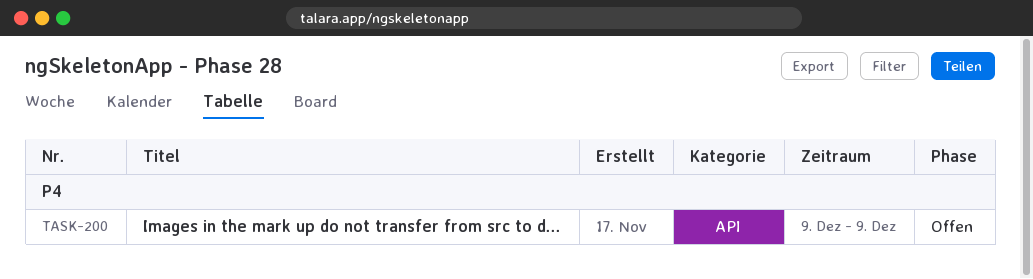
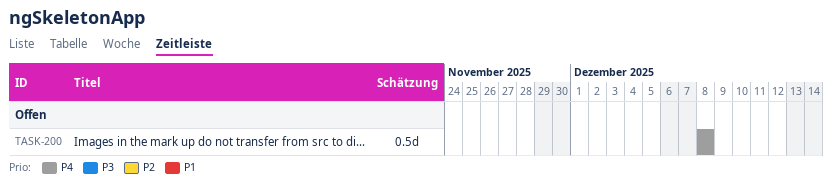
TASK-200, start: Dec 9 -> Dec 8
TASK-200, due: Dec 9 -> Dec 8

